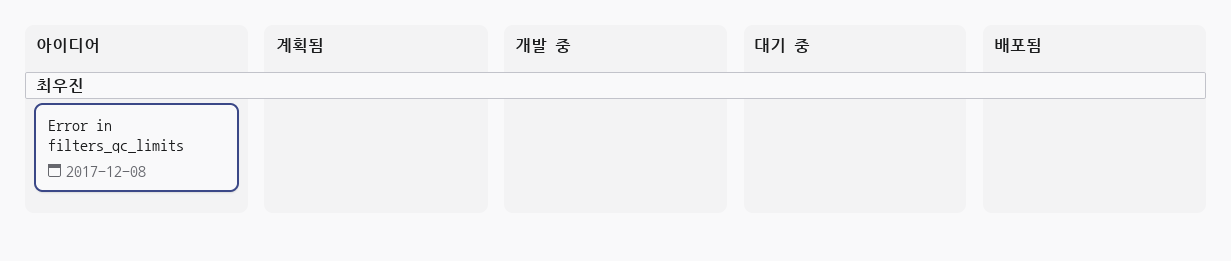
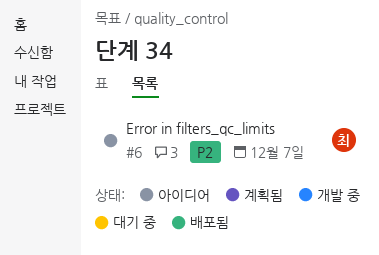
Error in filters_qc_limits, due: Dec 8 -> Dec 7

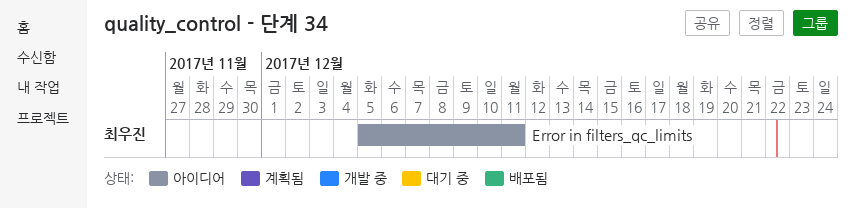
Error in filters_qc_limits, due: Dec 7 -> Dec 11

